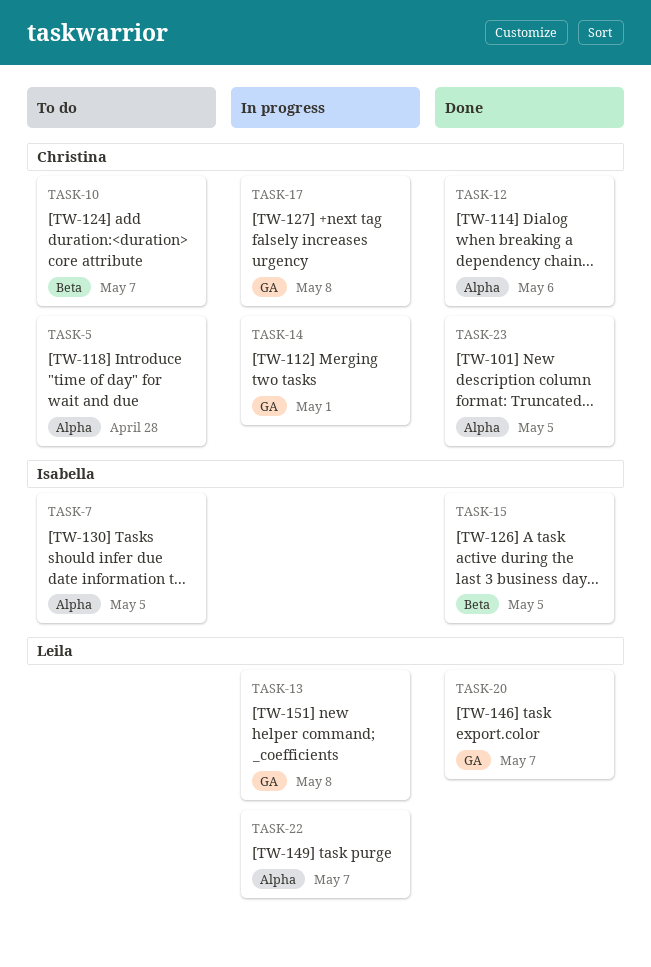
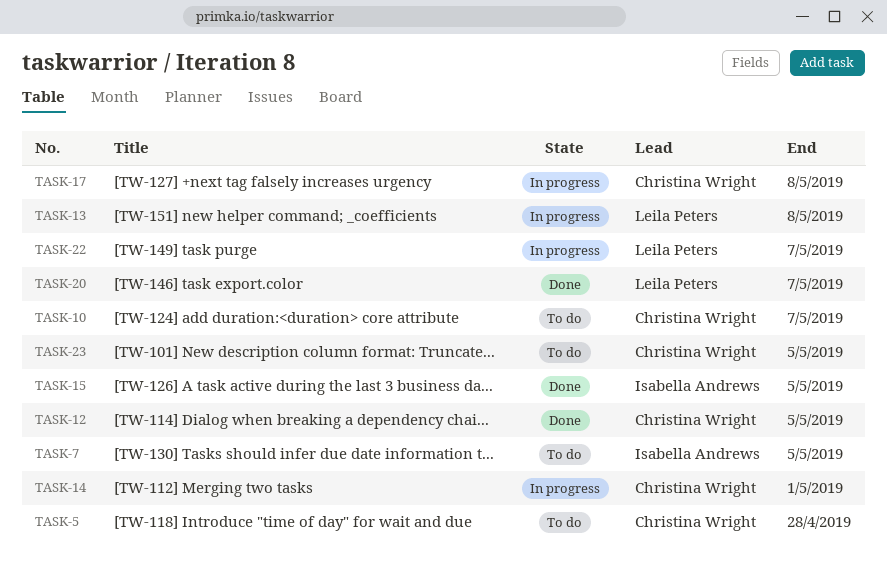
TASK-12, due: May 6 -> May 5
TASK-23, status: Done -> To do

